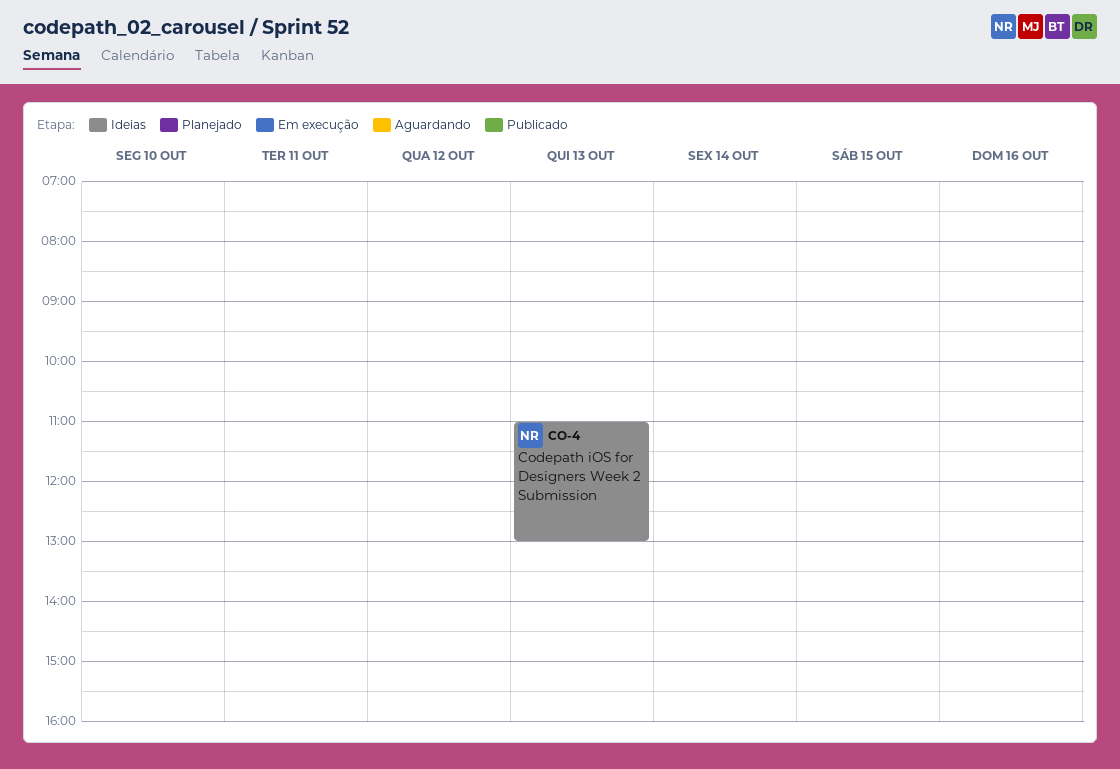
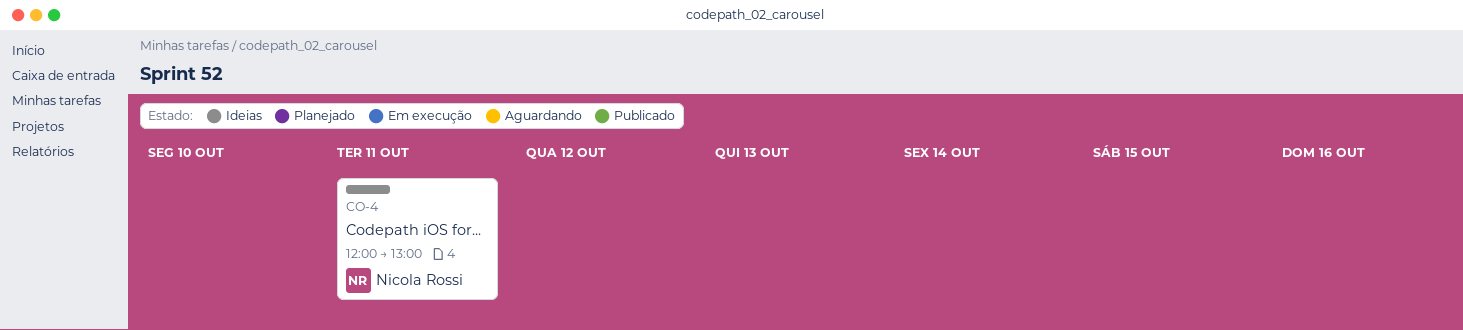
CO-4, day: Oct 13 -> Oct 11
CO-4, begins: 11:00 -> 12:00

